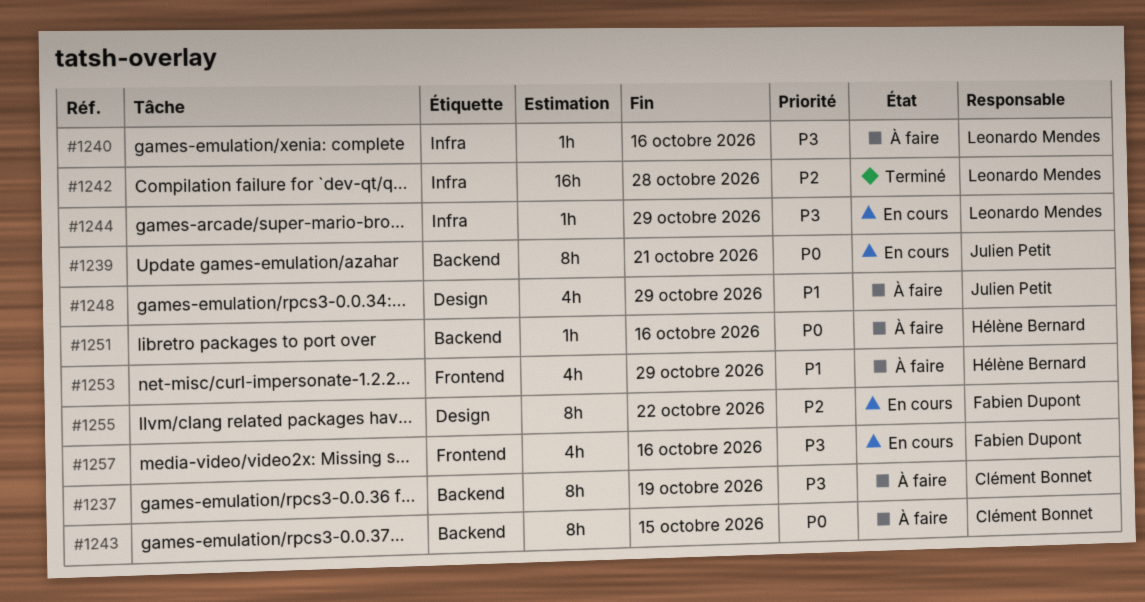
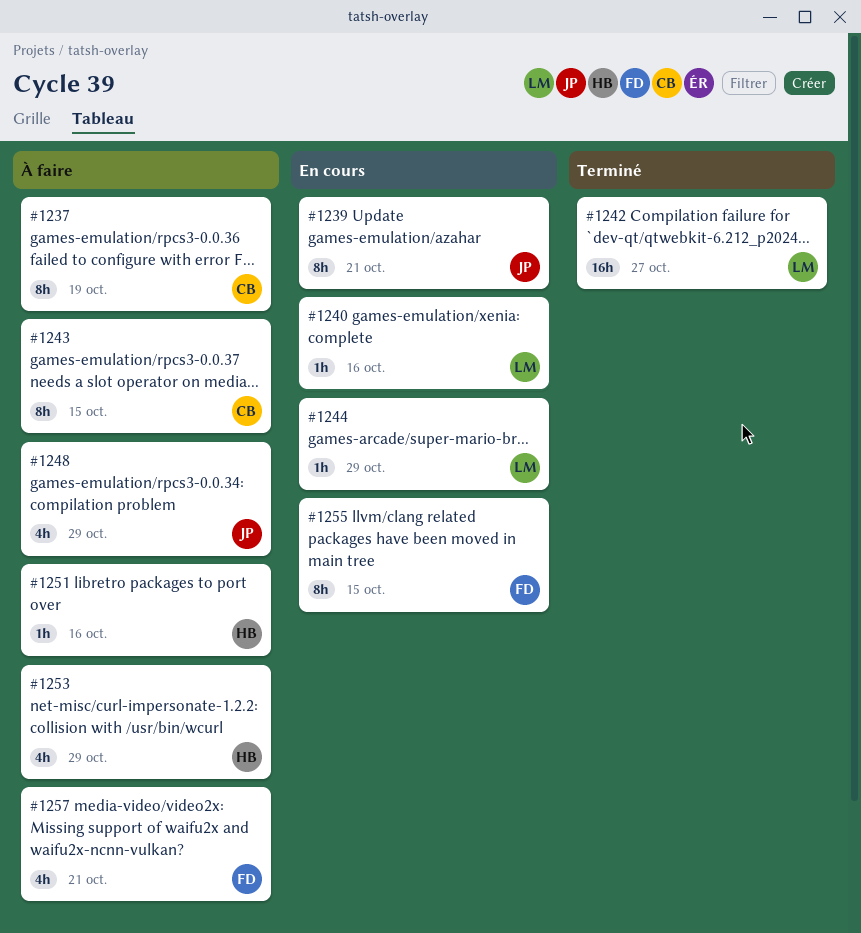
#1240, status: À faire -> En cours
#1242, due: Oct 28 -> Oct 27
#1255, due: Oct 22 -> Oct 15
#1257, status: En cours -> À faire
#1257, due: Oct 16 -> Oct 21

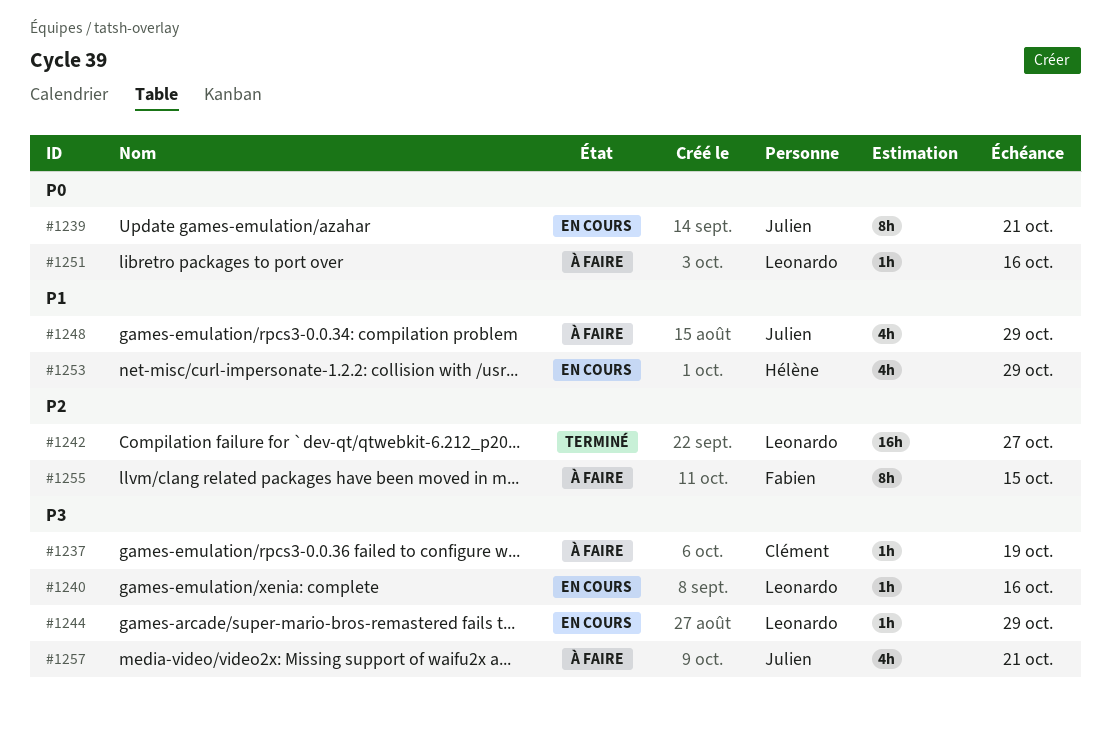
#1237, estimate: 8h -> 1h
#1243: present -> none
#1251, owner: Hélène -> Leonardo
#1253, status: À faire -> En cours
#1255, status: En cours -> À faire
#1257, owner: Fabien -> Julien

